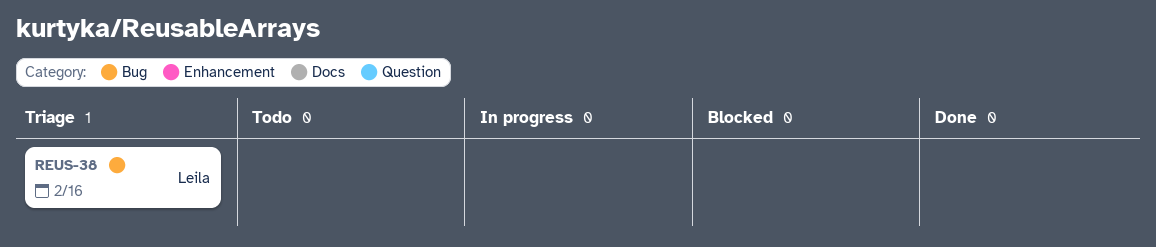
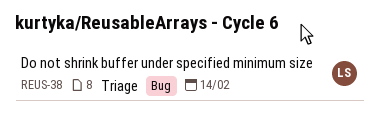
REUS-38, due: Feb 16 -> Feb 14

